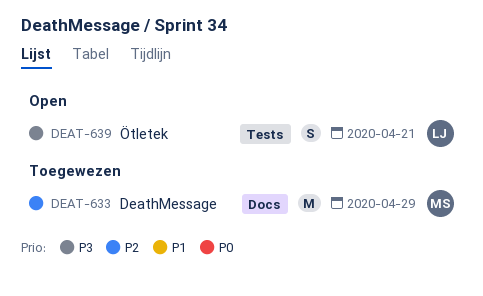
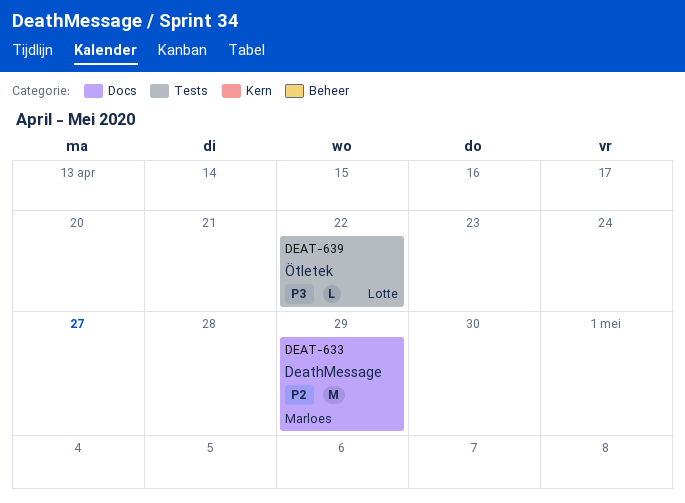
DEAT-639, estimate: S -> L
DEAT-639, due: Apr 21 -> Apr 22

